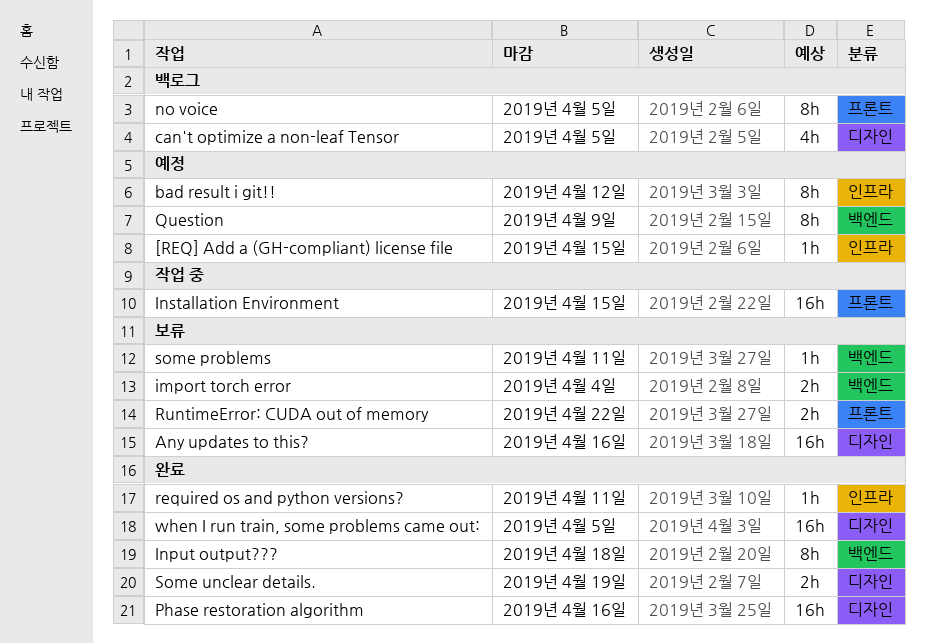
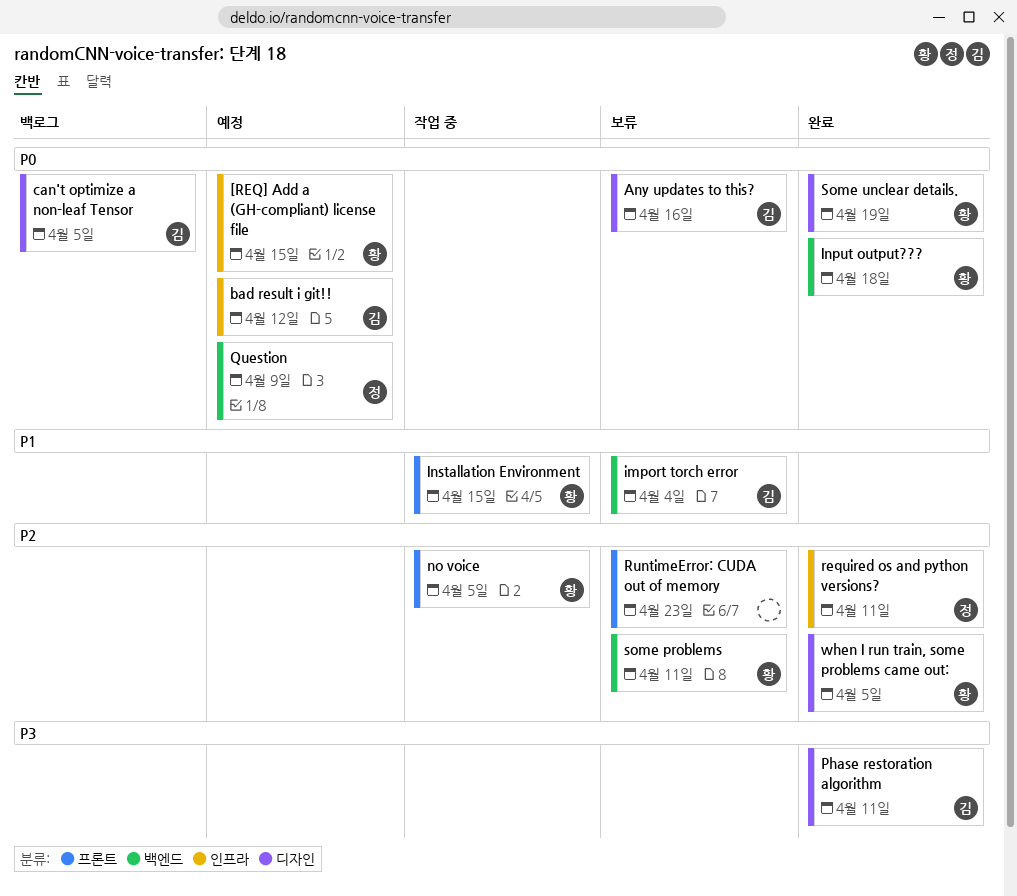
no voice, status: 백로그 -> 작업 중
Phase restoration algorithm, due: Apr 16 -> Apr 11
RuntimeError: CUDA out of memory, due: Apr 22 -> Apr 23

